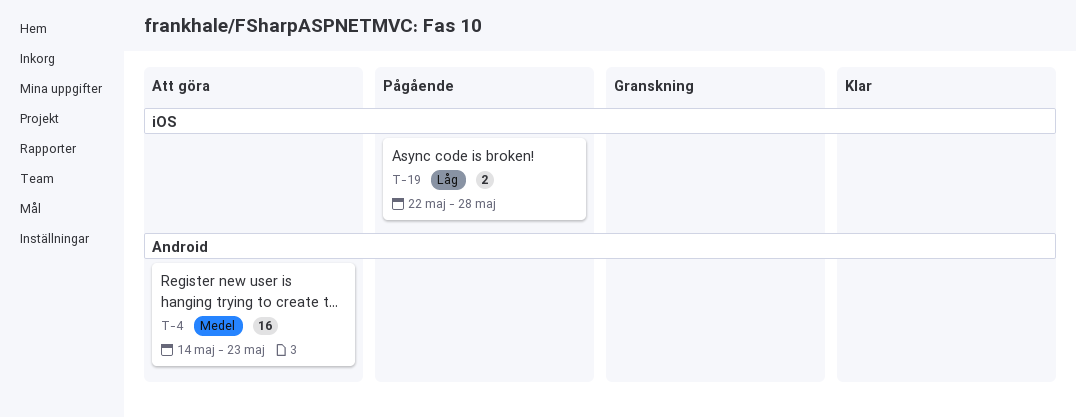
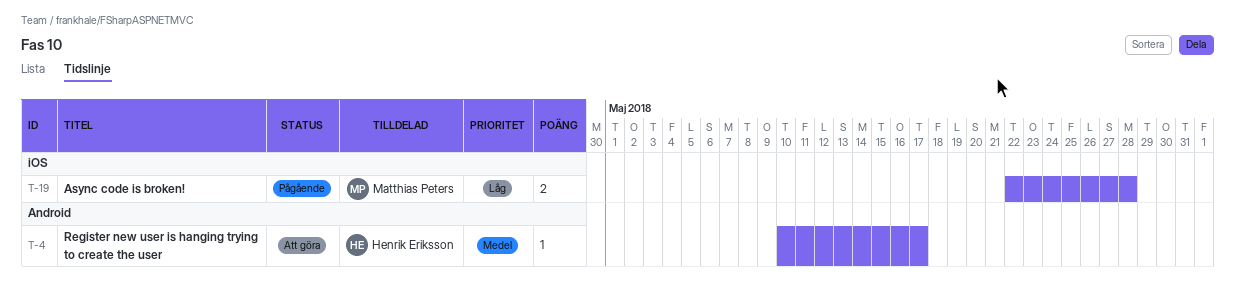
T-4, estimate: 16 -> 1
T-4, start: May 14 -> May 10
T-4, due: May 23 -> May 17

